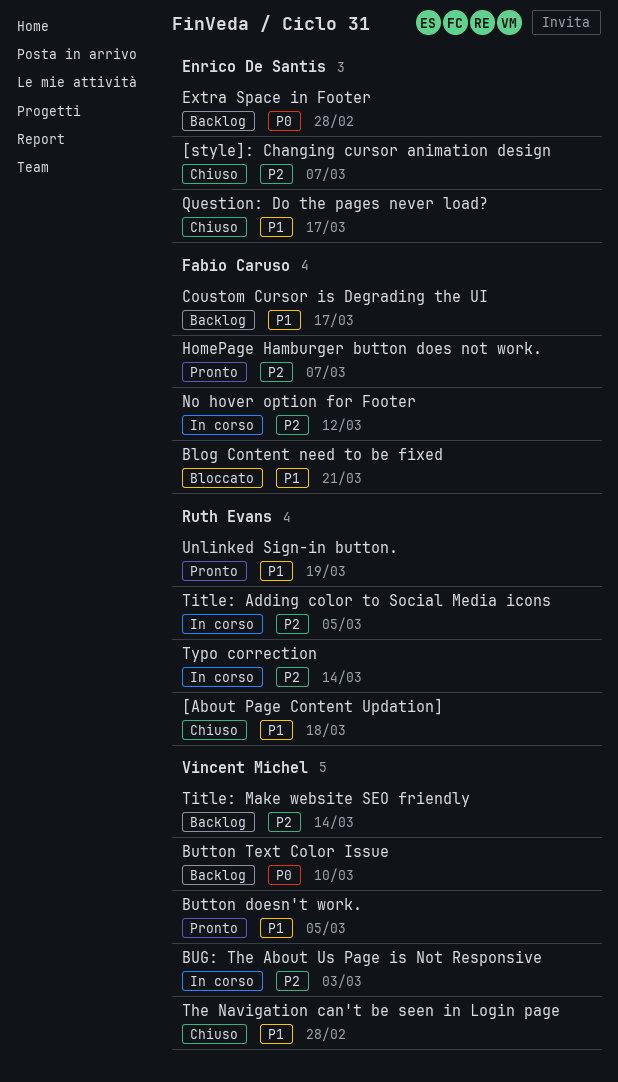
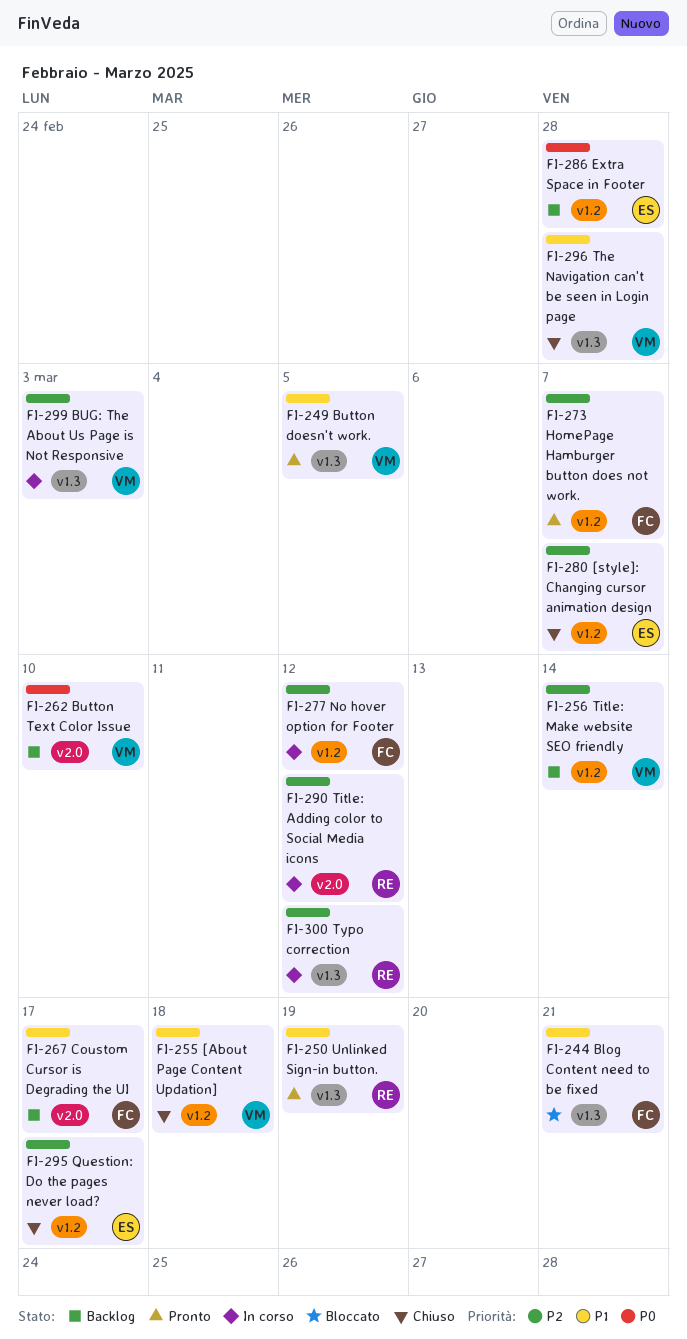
[About Page Content Updation], owner: Ruth Evans -> Vincent Michel
Question: Do the pages never load?, priority: P1 -> P2
Title: Adding color to Social Media icons, due: Mar 5 -> Mar 12
Typo correction, due: Mar 14 -> Mar 12

